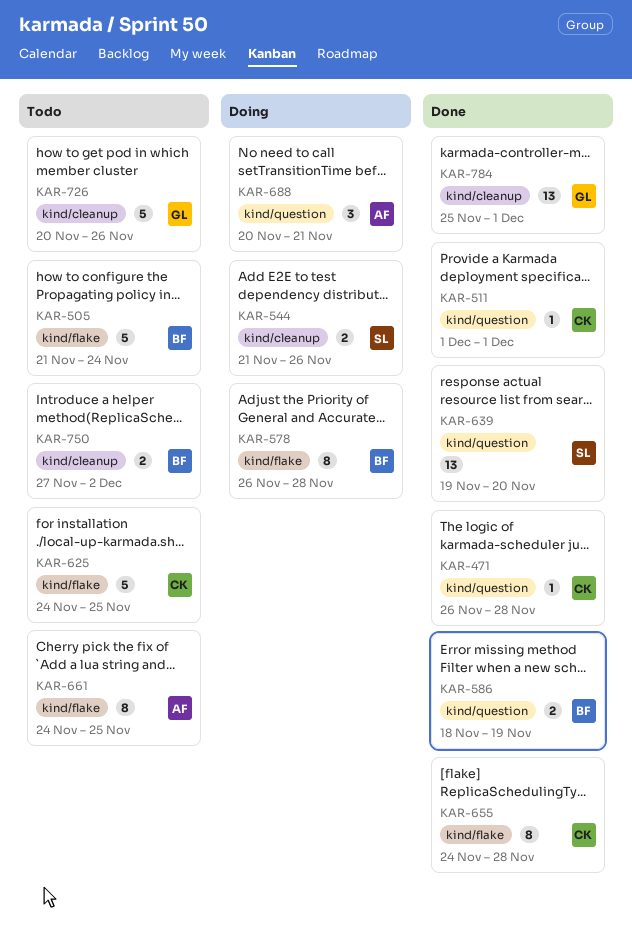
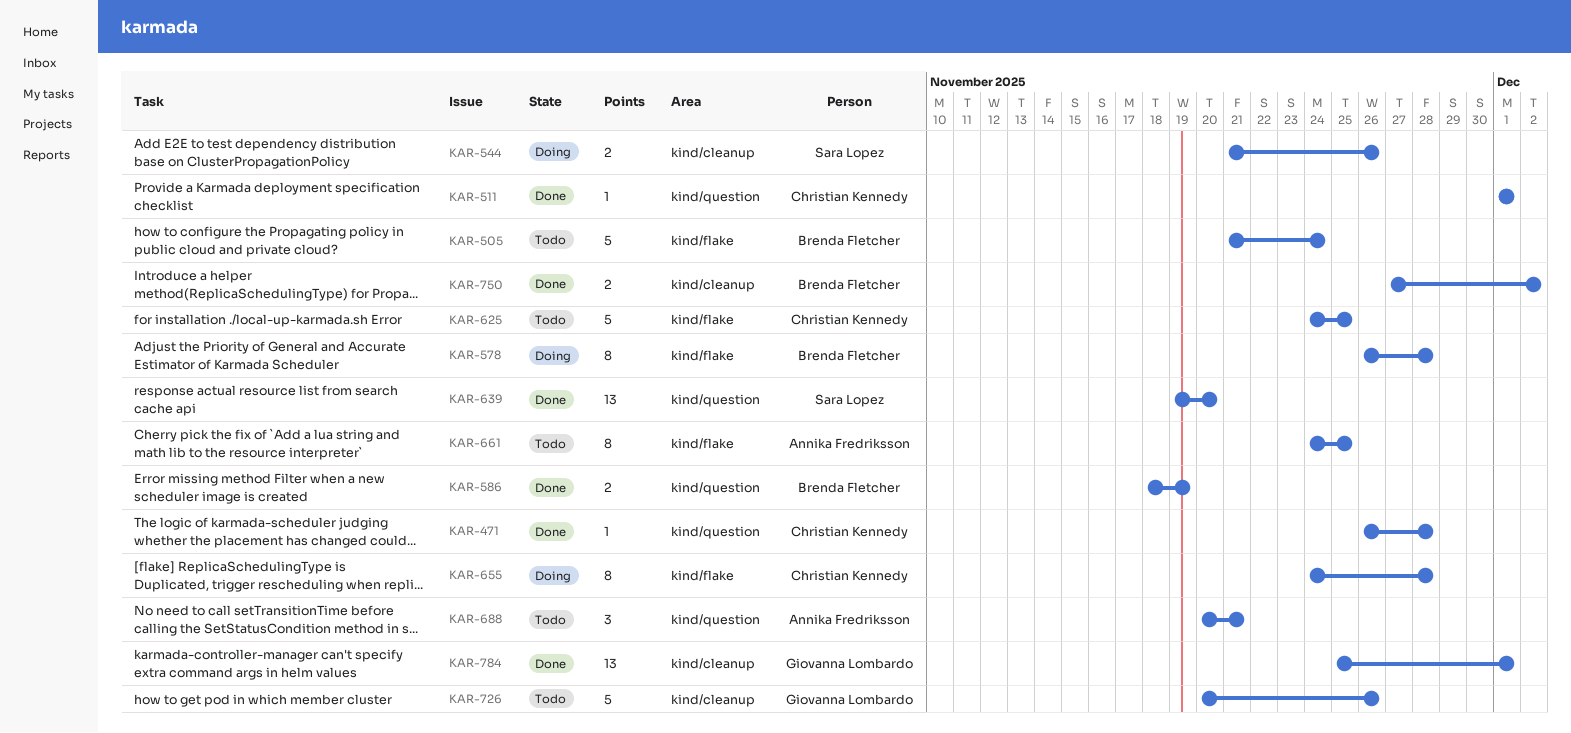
KAR-655, status: Done -> Doing
KAR-688, status: Doing -> Todo
KAR-750, status: Todo -> Done

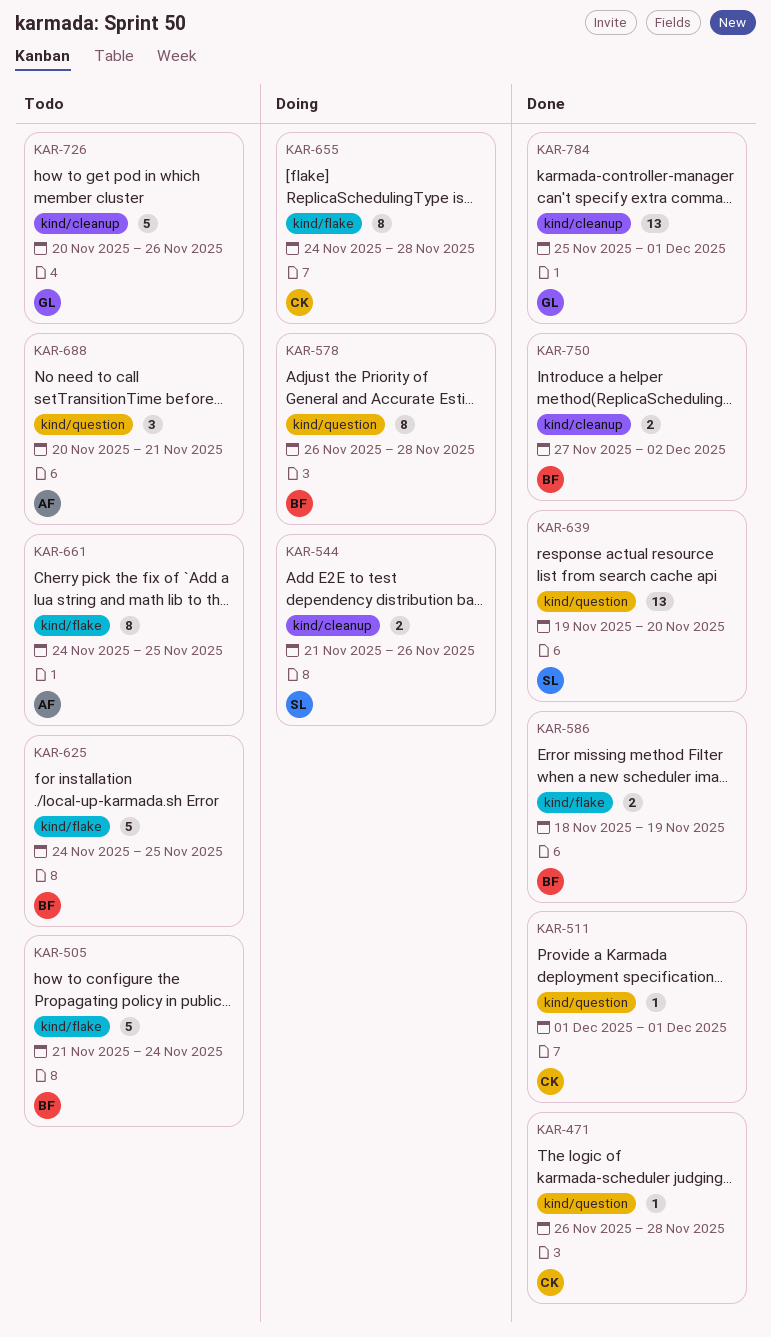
KAR-578, label: kind/flake -> kind/question
KAR-586, label: kind/question -> kind/flake
KAR-625, owner: Christian Kennedy -> Brenda Fletcher

